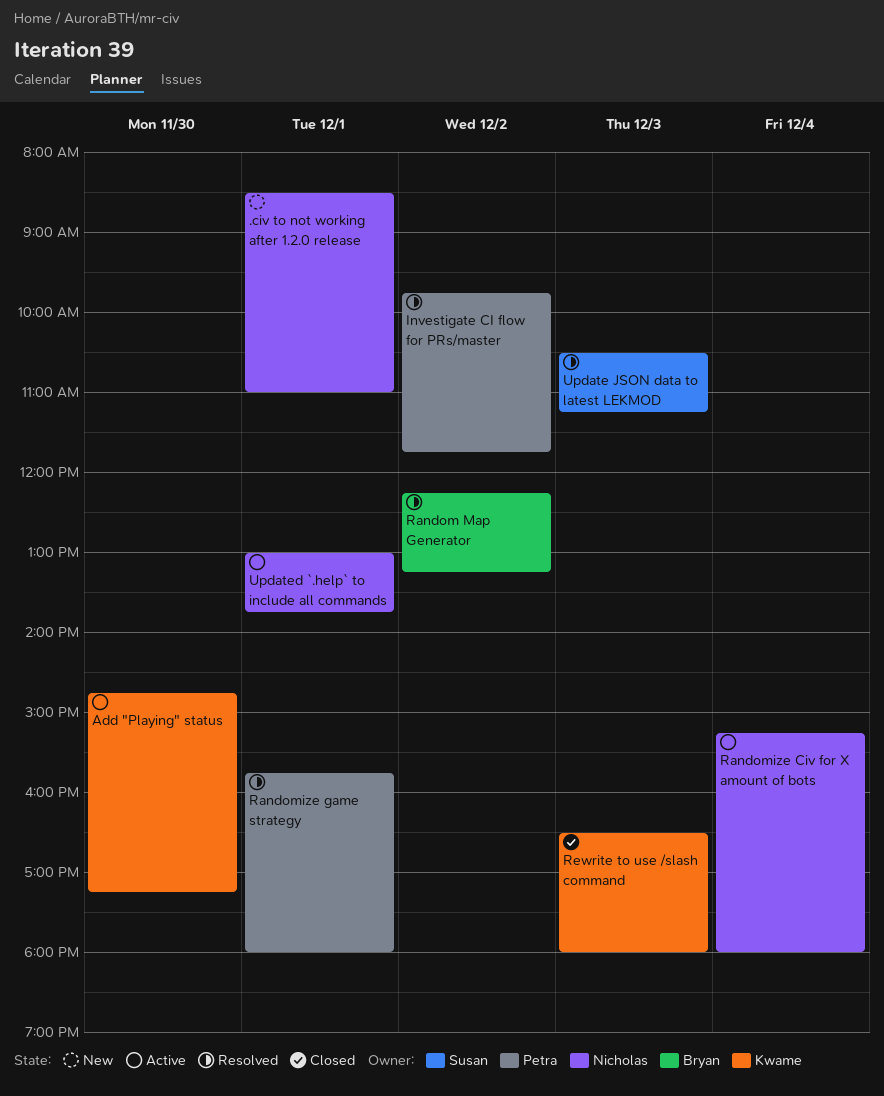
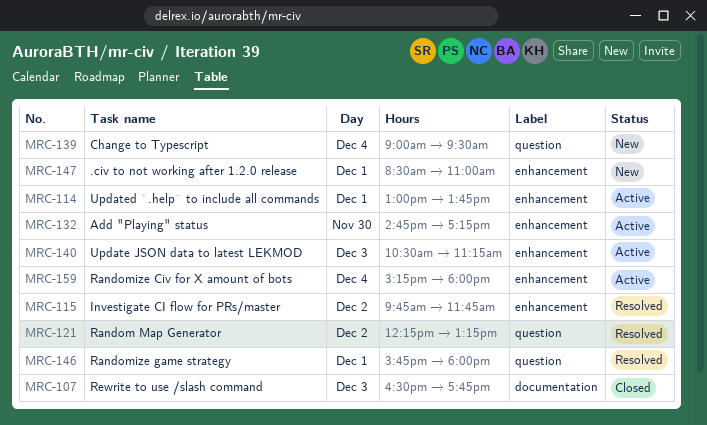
Change to Typescript: none -> present
Rewrite to use /slash command, ends: 18:00 -> 17:45
Update JSON data to latest LEKMOD, status: Resolved -> Active

